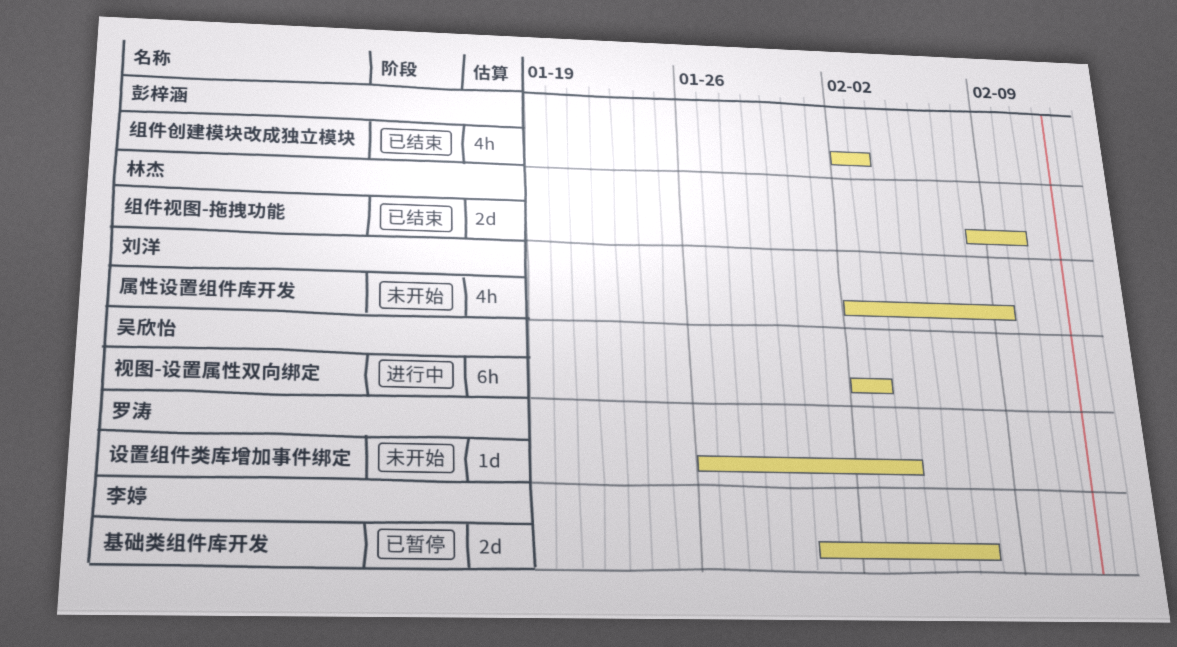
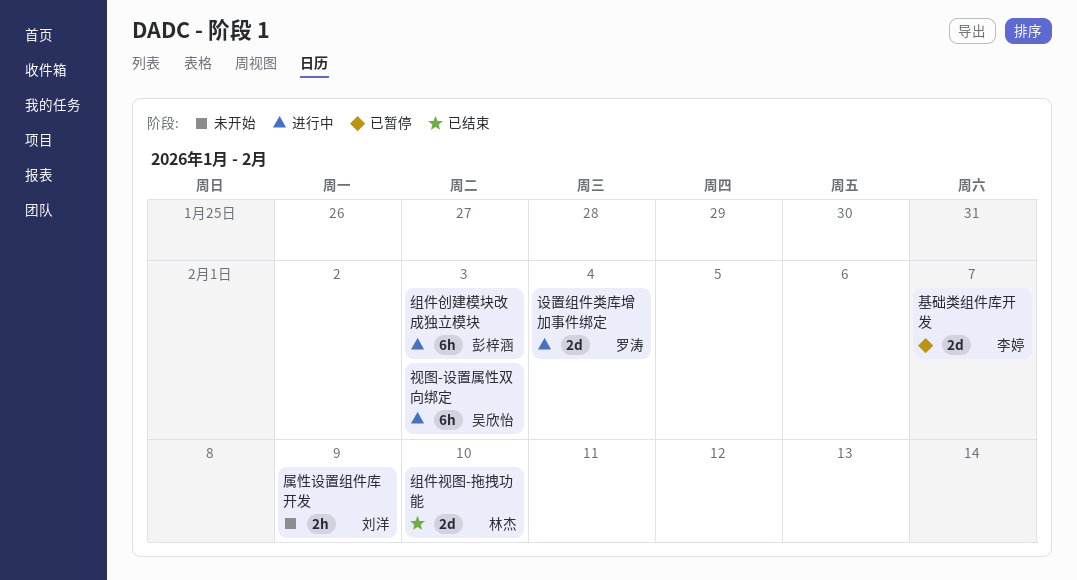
属性设置组件库开发, estimate: 4h -> 2h
组件创建模块改成独立模块, status: 已结束 -> 进行中
组件创建模块改成独立模块, estimate: 4h -> 6h
设置组件类库增加事件绑定, status: 未开始 -> 进行中
设置组件类库增加事件绑定, estimate: 1d -> 2d

